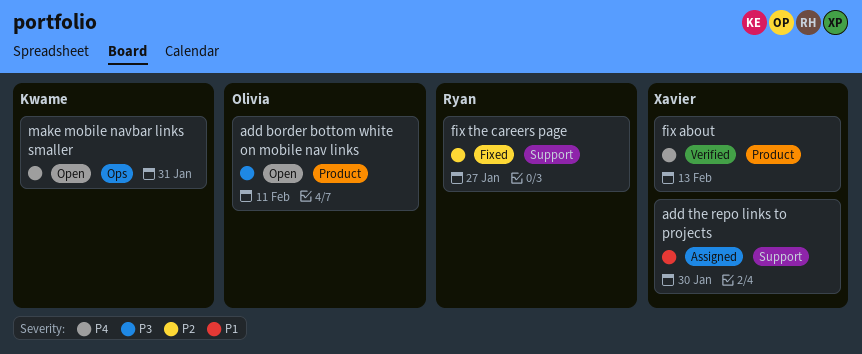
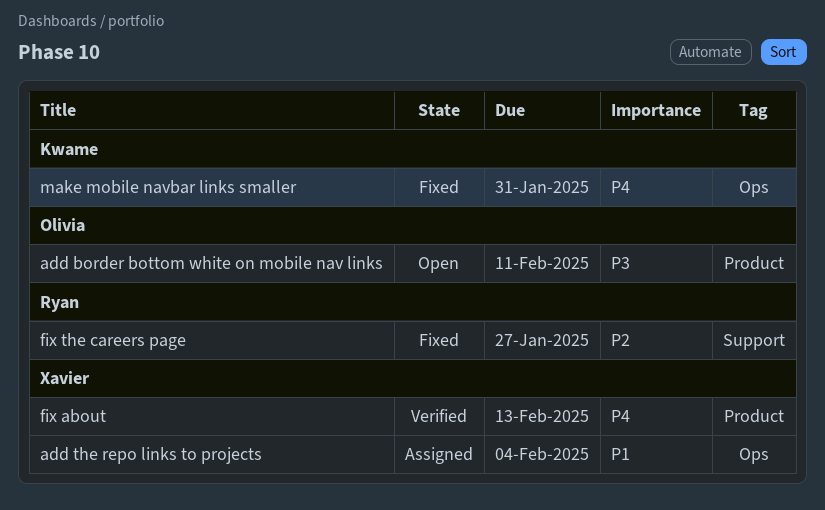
add the repo links to projects, label: Support -> Ops
add the repo links to projects, due: Jan 30 -> Feb 4
make mobile navbar links smaller, status: Open -> Fixed

